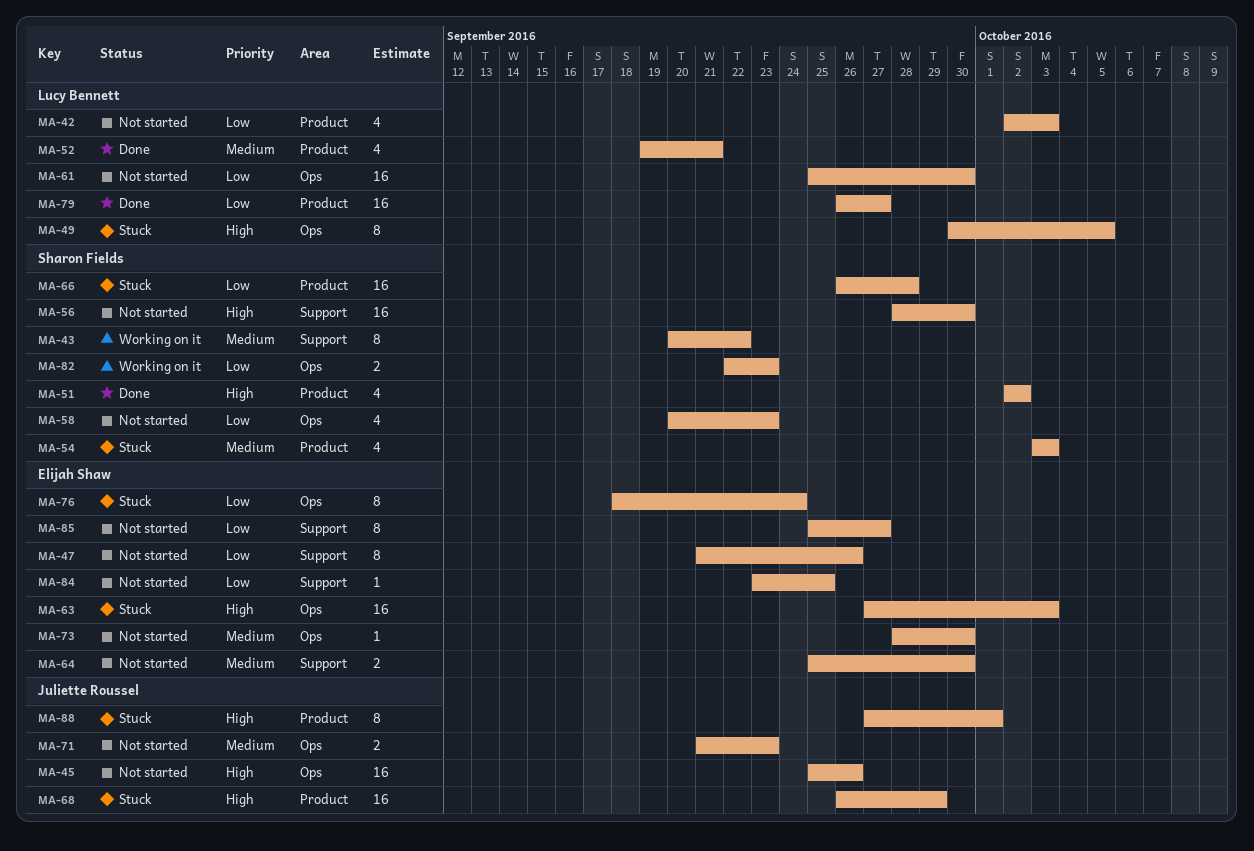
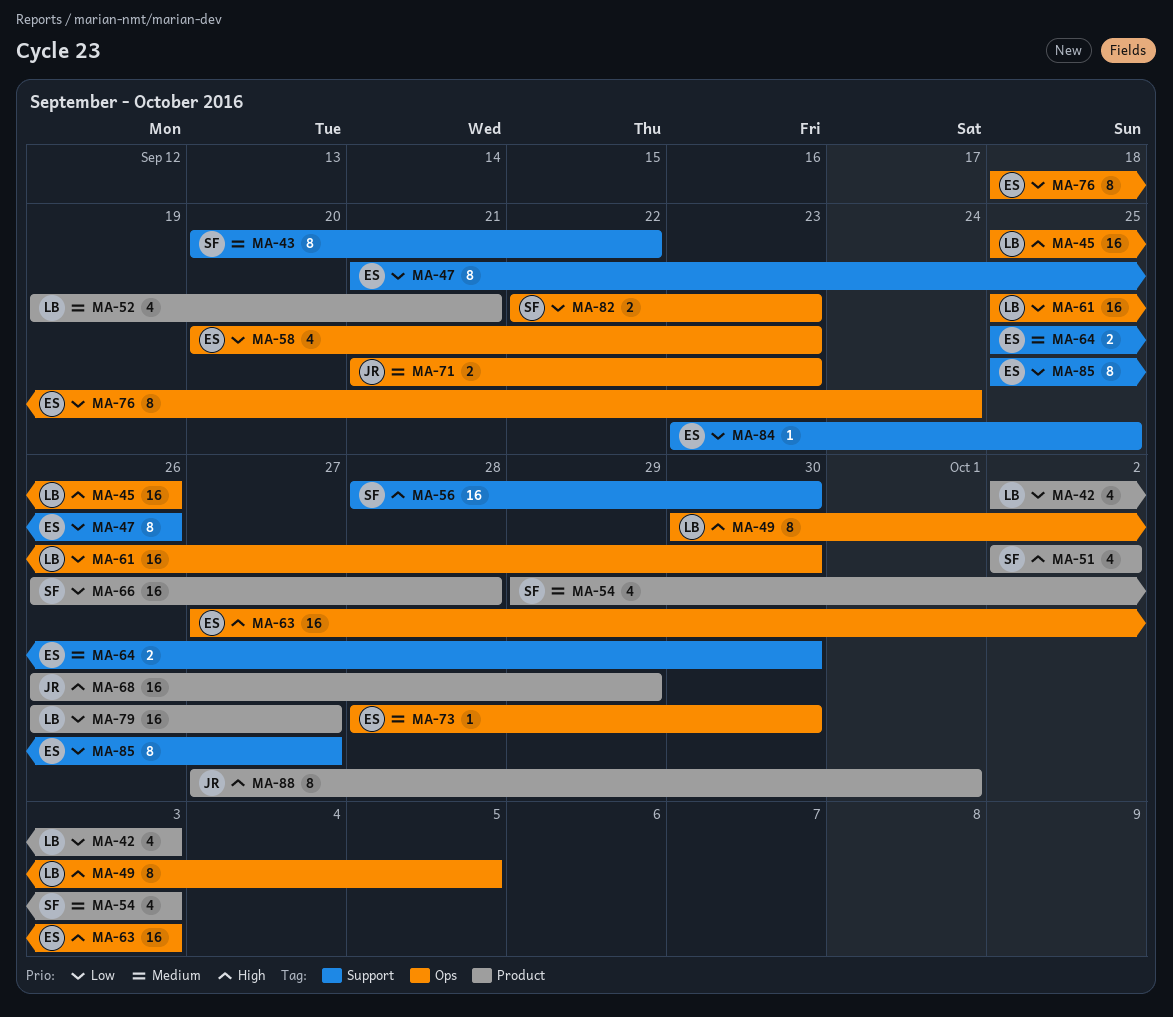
MA-45, owner: Juliette Roussel -> Lucy Bennett
MA-54, start: Oct 3 -> Sep 29
MA-58, owner: Sharon Fields -> Elijah Shaw

